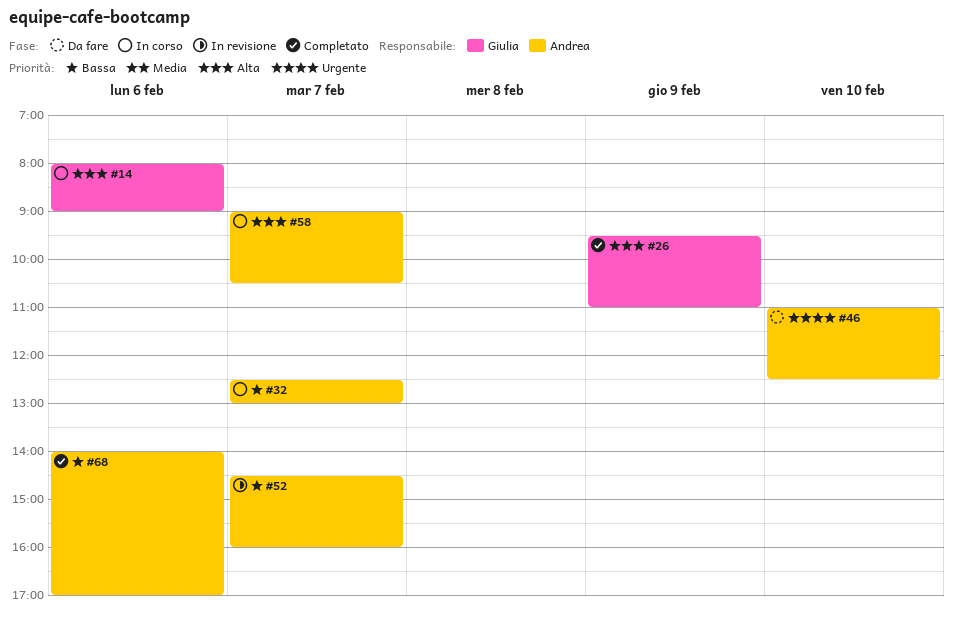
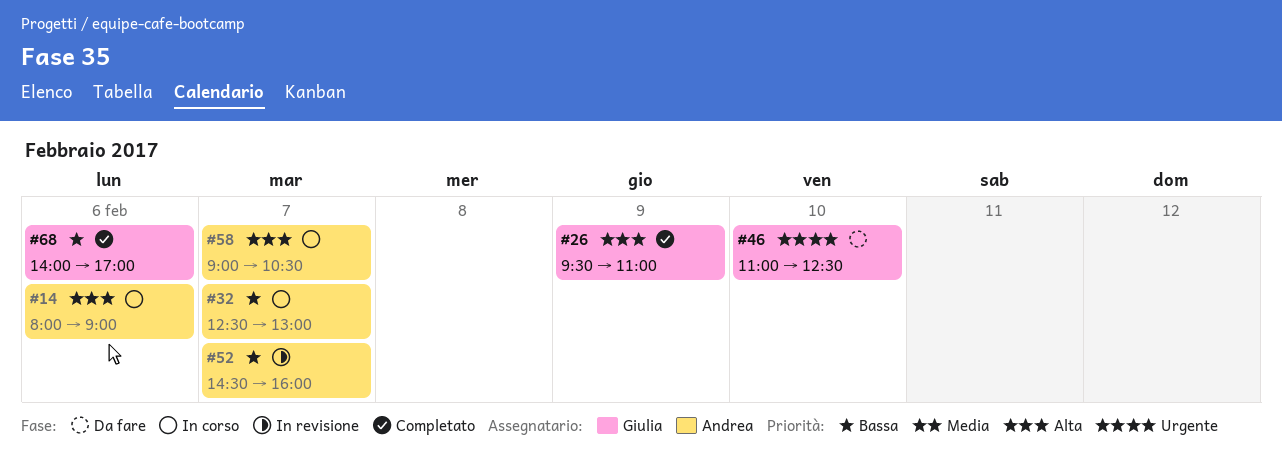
#14, owner: Giulia -> Andrea
#46, owner: Andrea -> Giulia
#68, owner: Andrea -> Giulia

